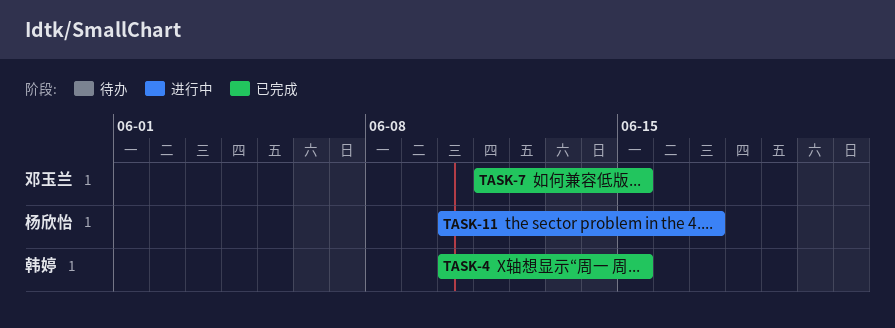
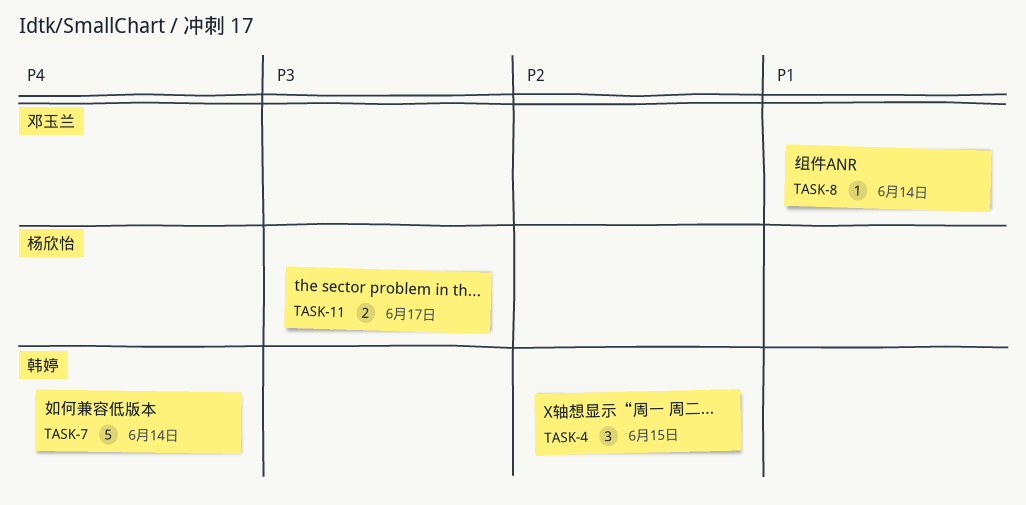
TASK-7, owner: 邓玉兰 -> 韩婷
TASK-7, due: Jun 15 -> Jun 14
TASK-8: none -> present

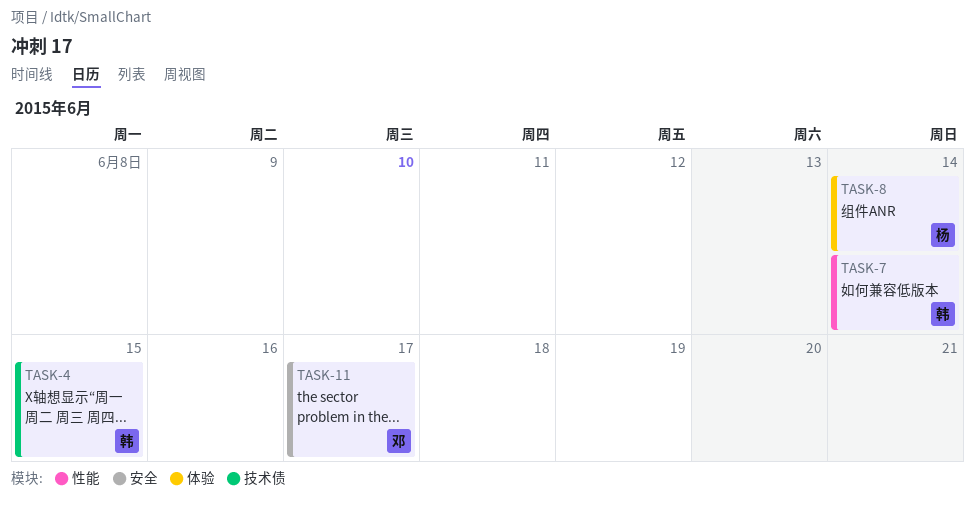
TASK-8, owner: 邓玉兰 -> 杨欣怡
TASK-11, owner: 杨欣怡 -> 邓玉兰

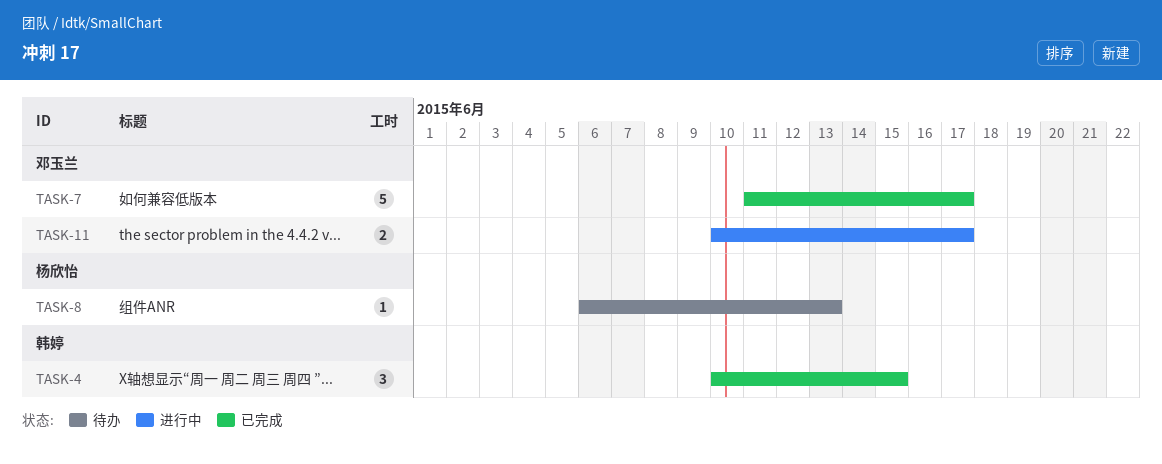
TASK-7, owner: 韩婷 -> 邓玉兰
TASK-7, due: Jun 14 -> Jun 17
TASK-8, due: Jun 14 -> Jun 13

